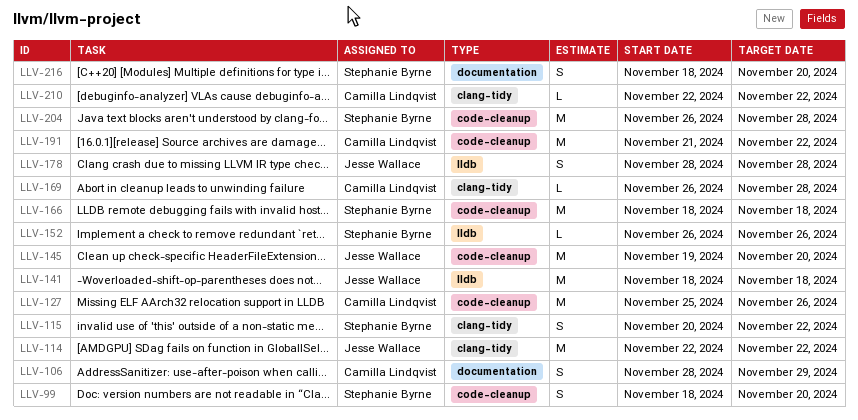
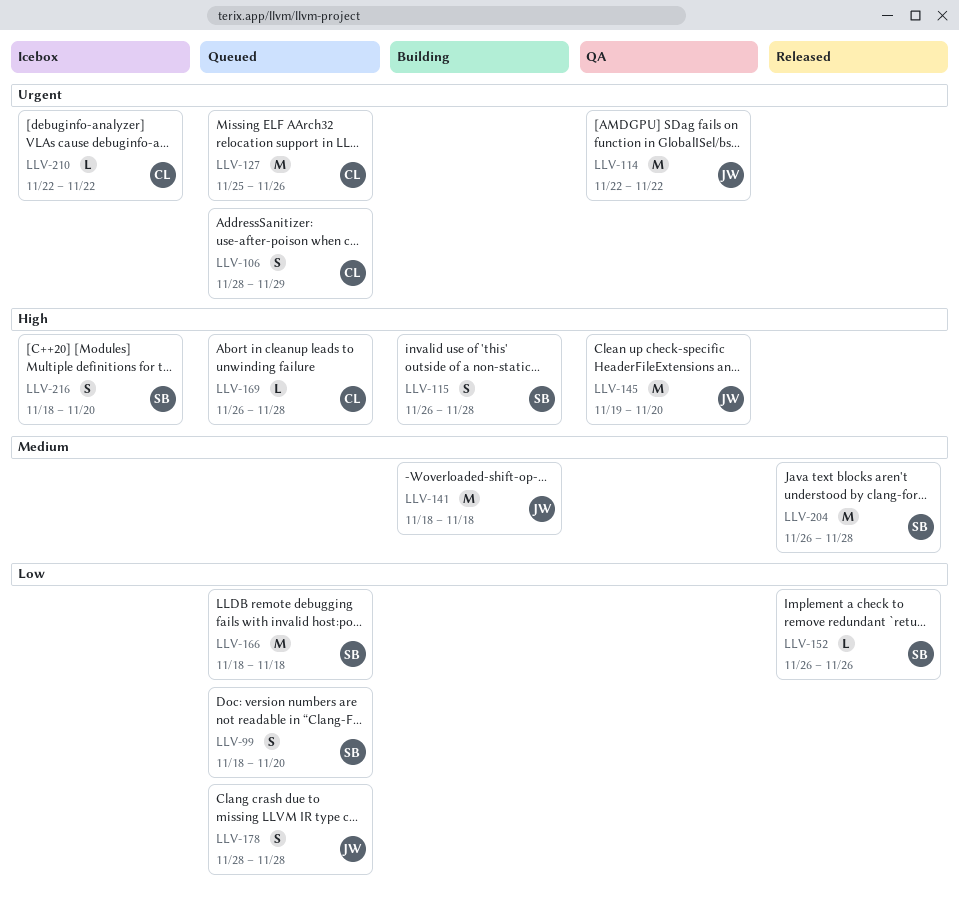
LLV-115, start: Nov 20 -> Nov 26
LLV-115, due: Nov 22 -> Nov 28
LLV-191: present -> none

